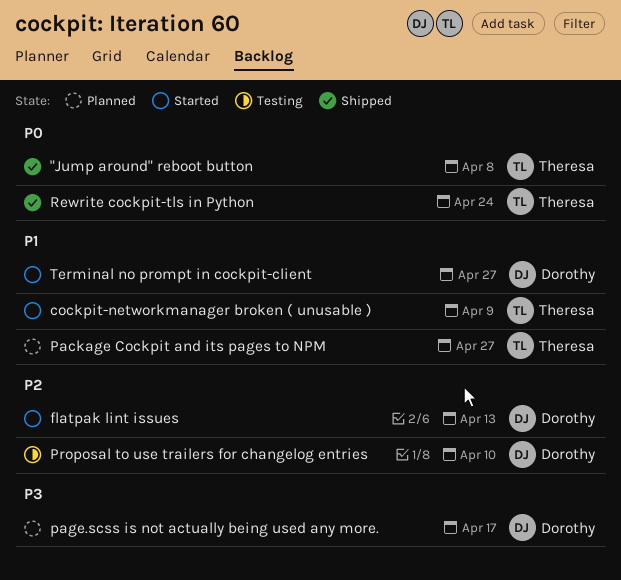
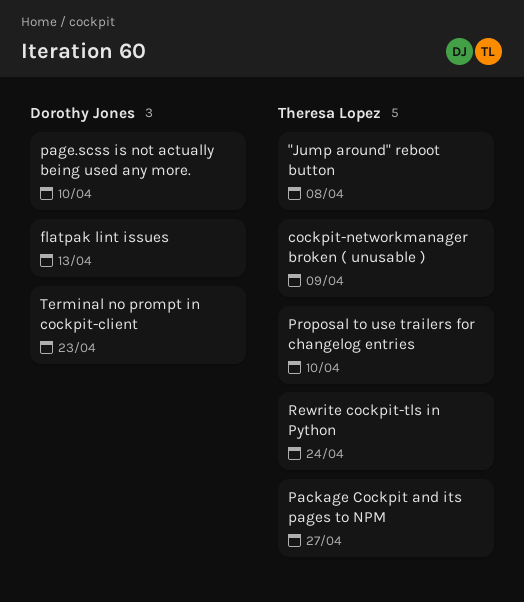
page.scss is not actually being used any more., due: Apr 17 -> Apr 10
Proposal to use trailers for changelog entries, owner: Dorothy Jones -> Theresa Lopez
Terminal no prompt in cockpit-client, due: Apr 27 -> Apr 23

